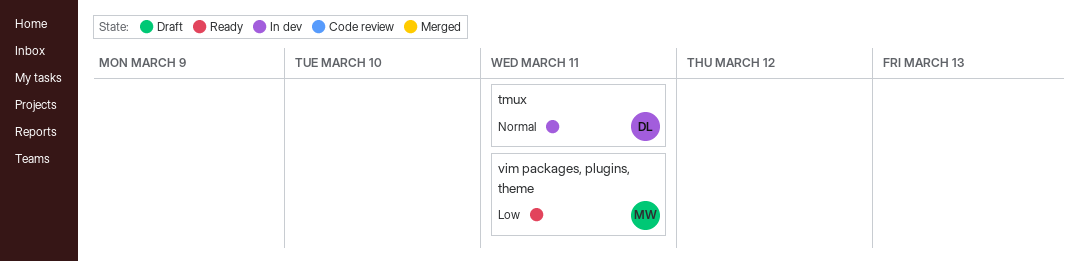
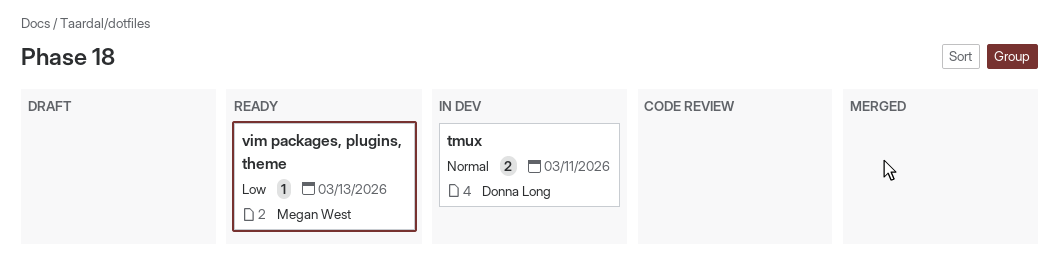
vim packages, plugins, theme, due: Mar 11 -> Mar 13

